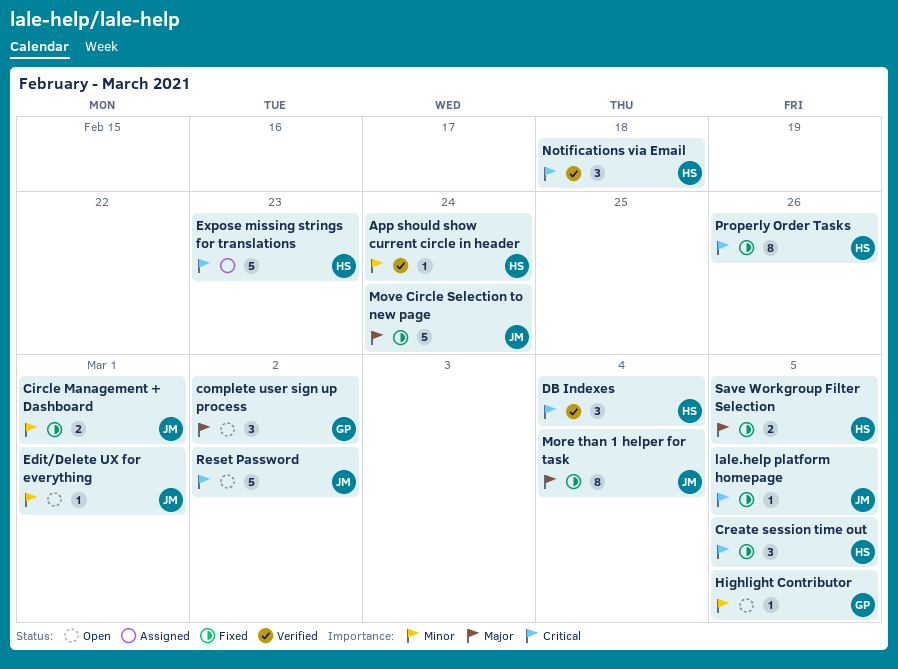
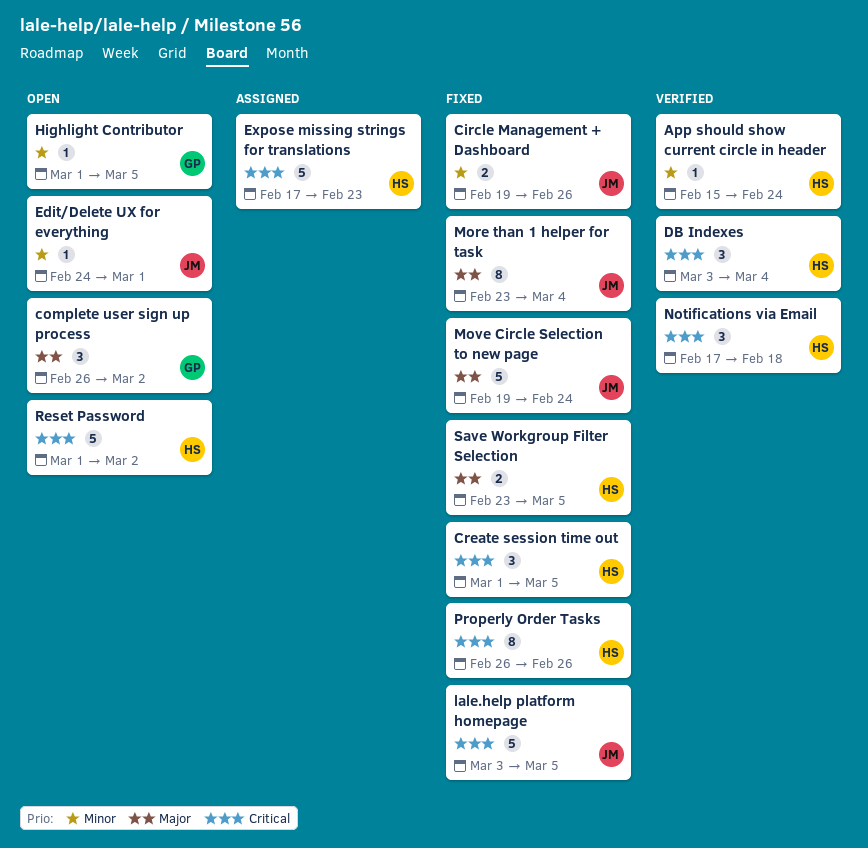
Circle Management + Dashboard, due: Mar 1 -> Feb 26
lale.help platform homepage, estimate: 1 -> 5
Reset Password, owner: JM -> HS

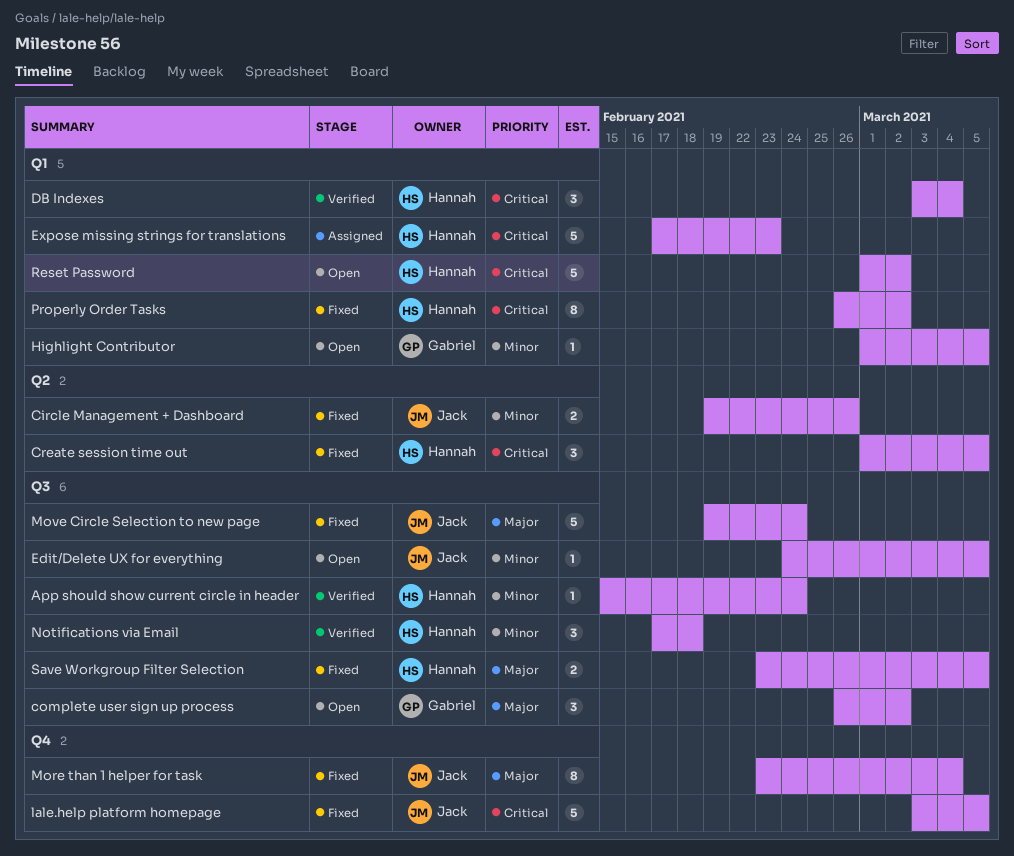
Edit/Delete UX for everything, due: Mar 1 -> Mar 5
Notifications via Email, priority: Critical -> Minor
Properly Order Tasks, due: Feb 26 -> Mar 2

